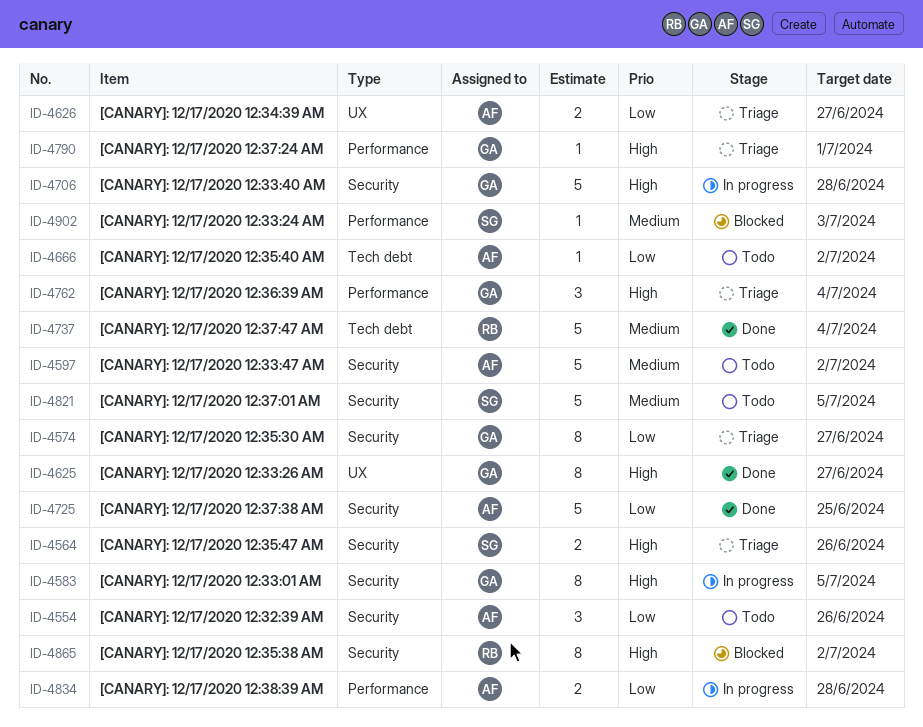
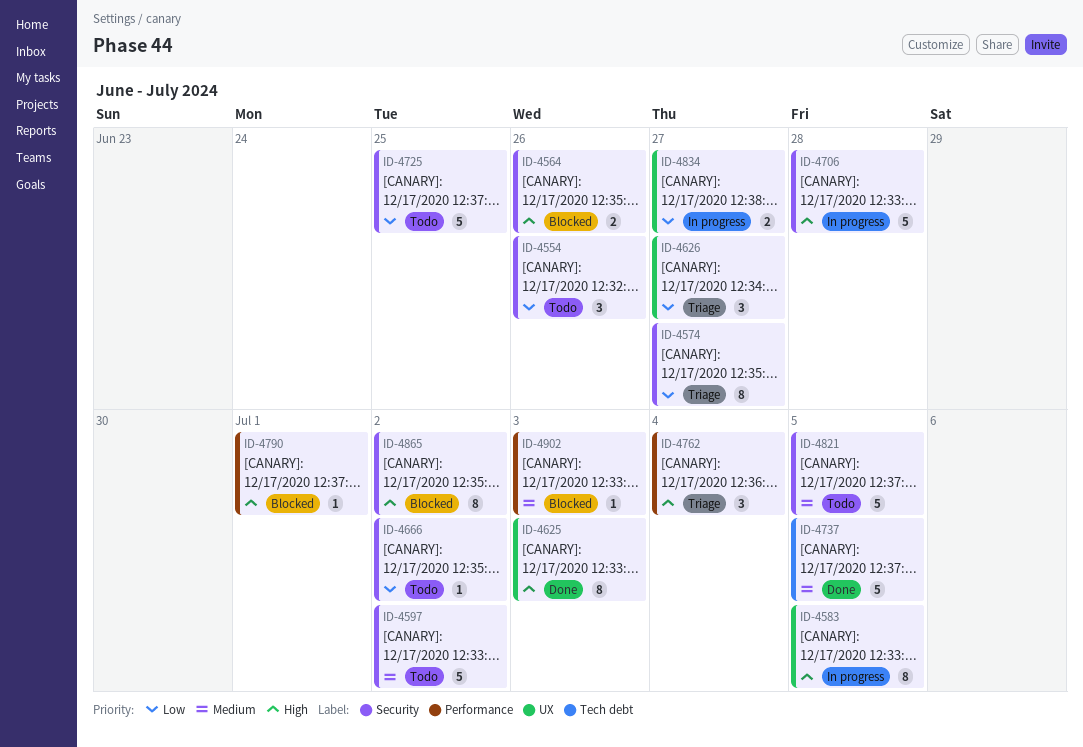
ID-4564, status: Triage -> Blocked
ID-4583, label: Security -> UX
ID-4625, due: Jun 27 -> Jul 3
ID-4626, estimate: 2 -> 3
ID-4666, label: Tech debt -> Security
ID-4725, status: Done -> Todo
ID-4737, due: Jul 4 -> Jul 5
ID-4790, status: Triage -> Blocked
ID-4834, label: Performance -> UX
ID-4834, due: Jun 28 -> Jun 27

